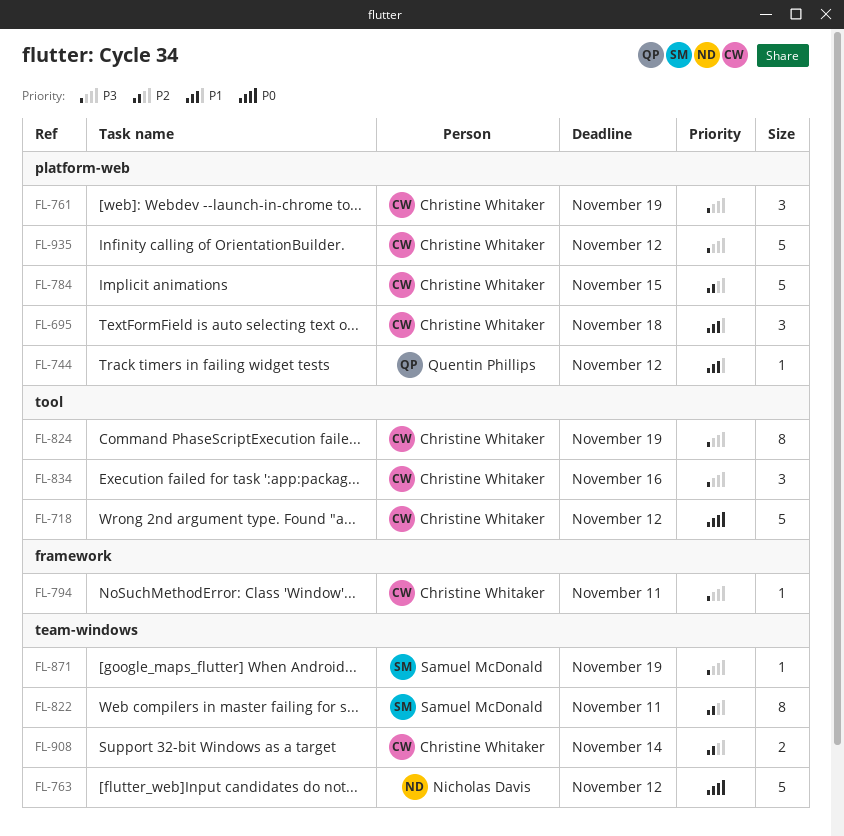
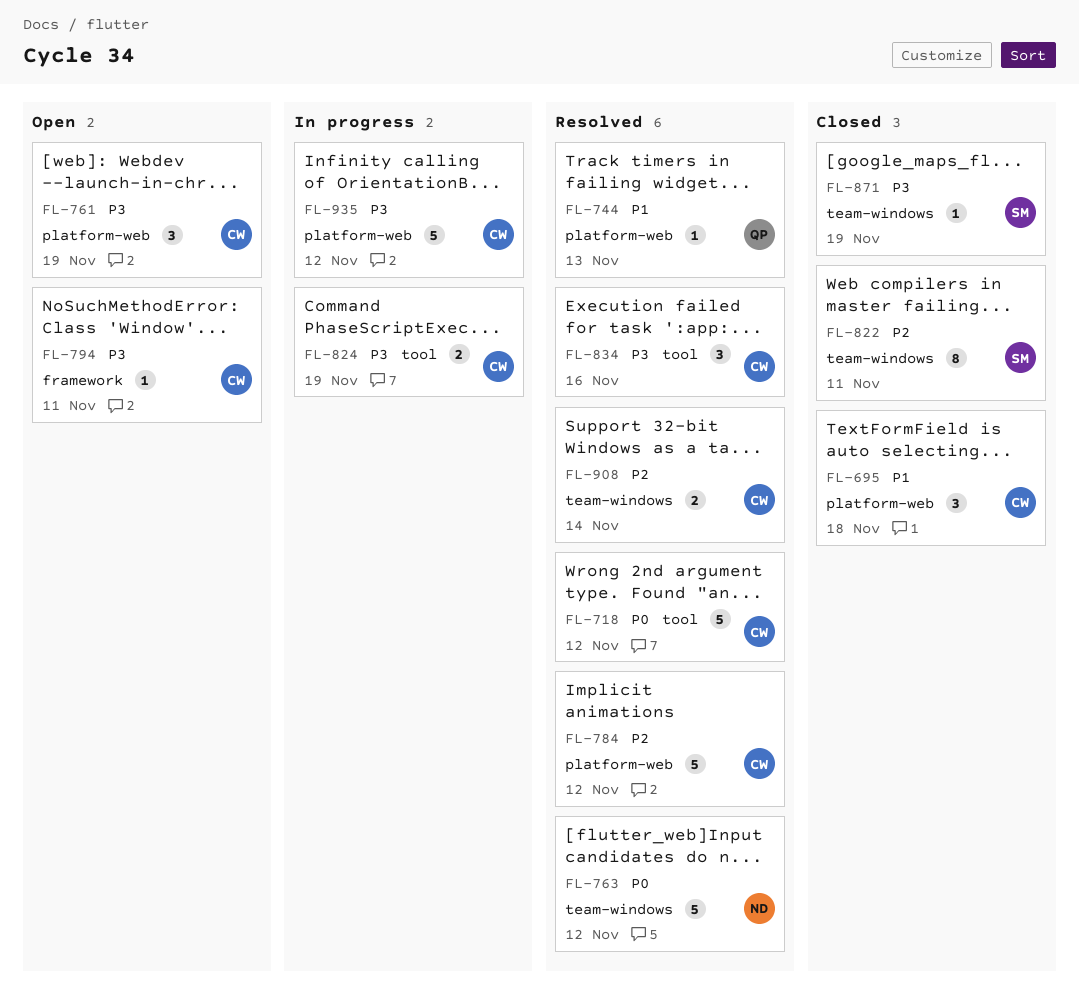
FL-744, due: Nov 12 -> Nov 13
FL-784, due: Nov 15 -> Nov 12
FL-824, estimate: 8 -> 2

